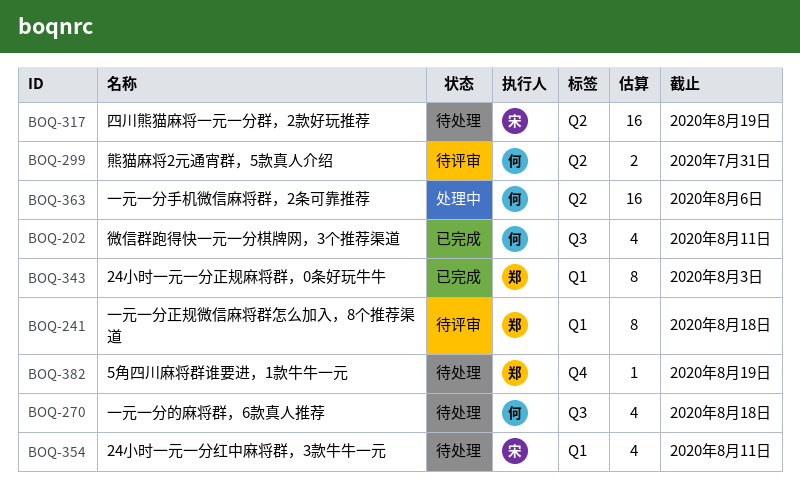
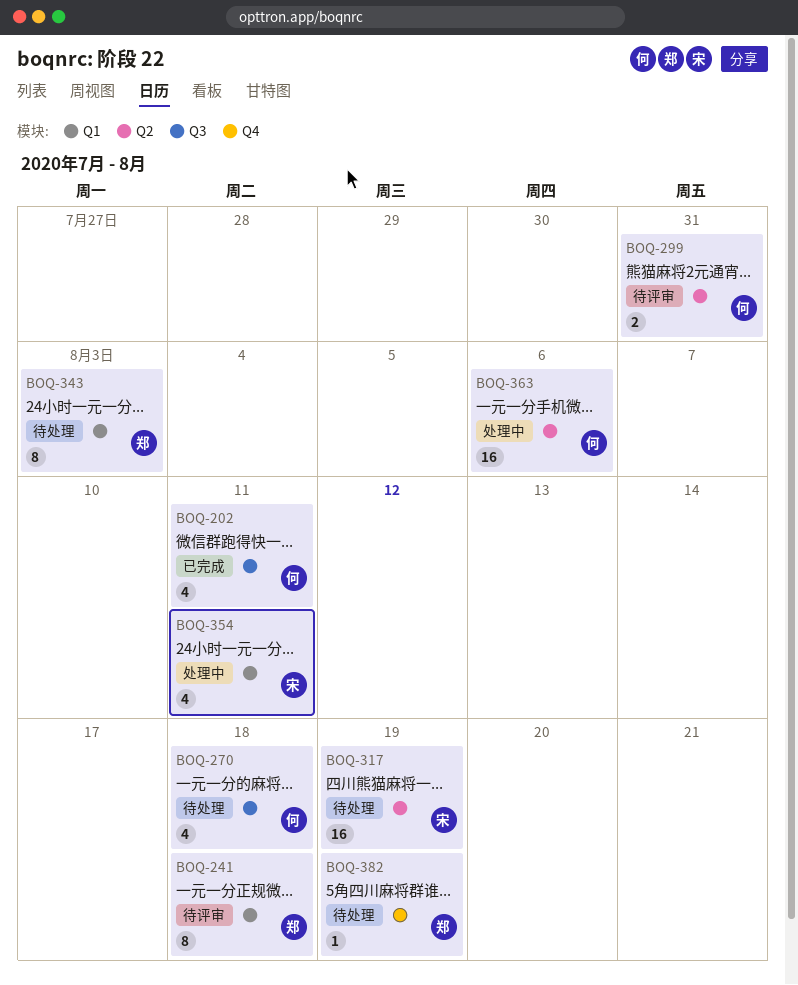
BOQ-343, status: 已完成 -> 待处理
BOQ-354, status: 待处理 -> 处理中

